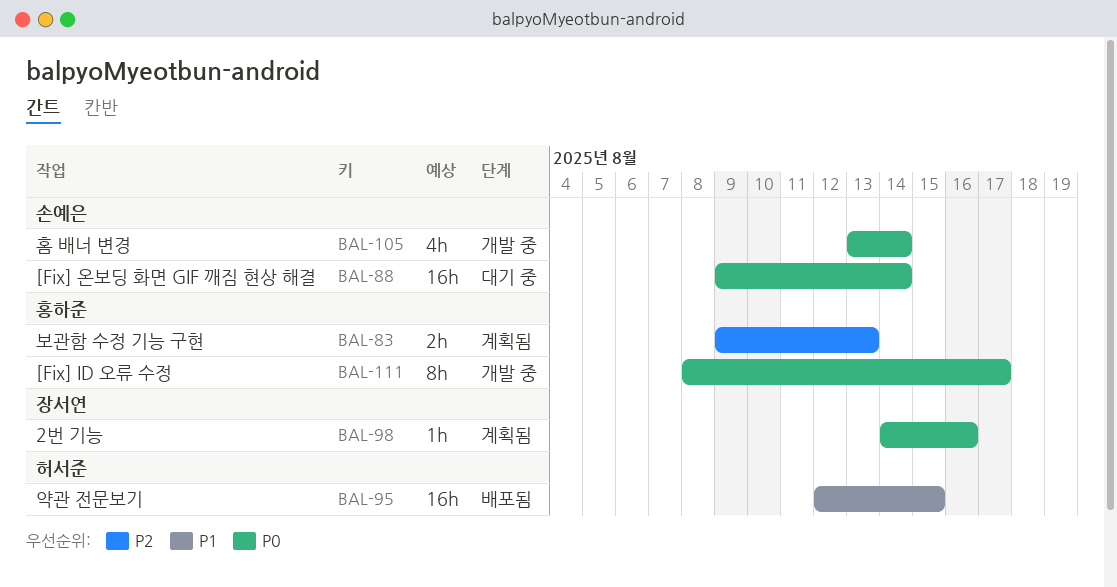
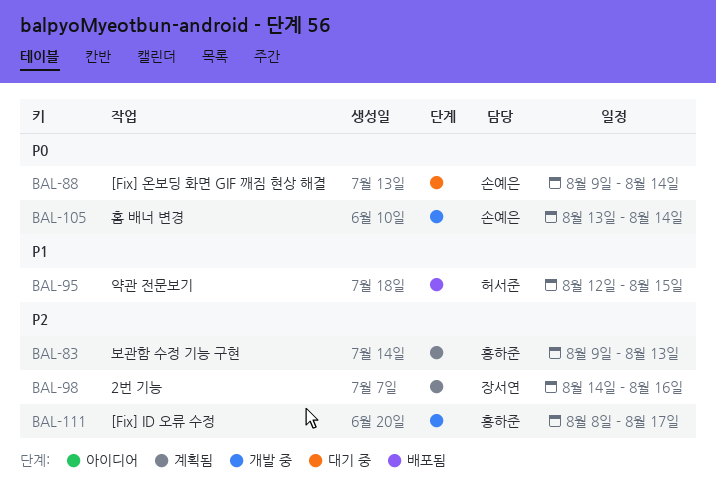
BAL-98, priority: P0 -> P2
BAL-111, priority: P0 -> P2

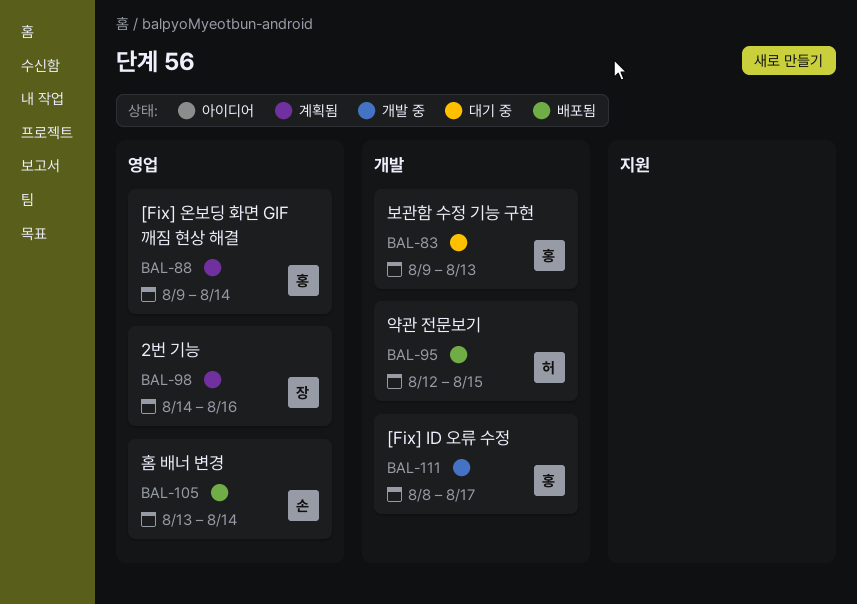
BAL-83, status: 계획됨 -> 대기 중
BAL-88, status: 대기 중 -> 계획됨
BAL-88, owner: 손예은 -> 홍하준
BAL-105, status: 개발 중 -> 배포됨

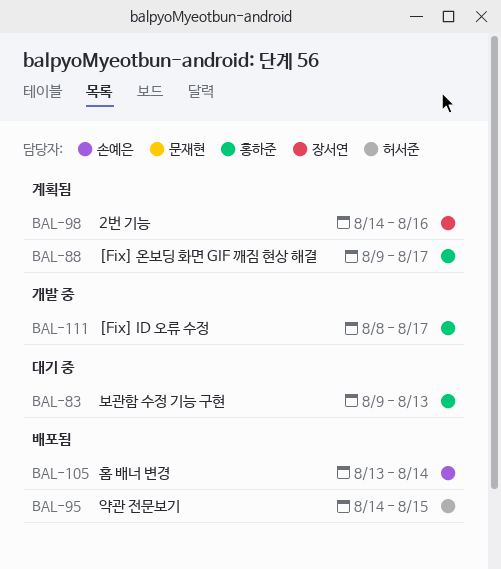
BAL-88, due: Aug 14 -> Aug 17
BAL-95, start: Aug 12 -> Aug 14

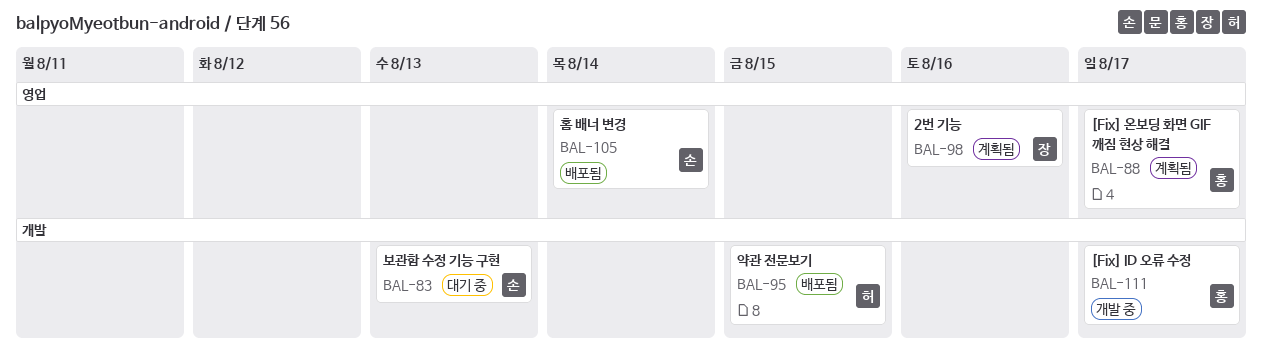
BAL-83, owner: 홍하준 -> 손예은

